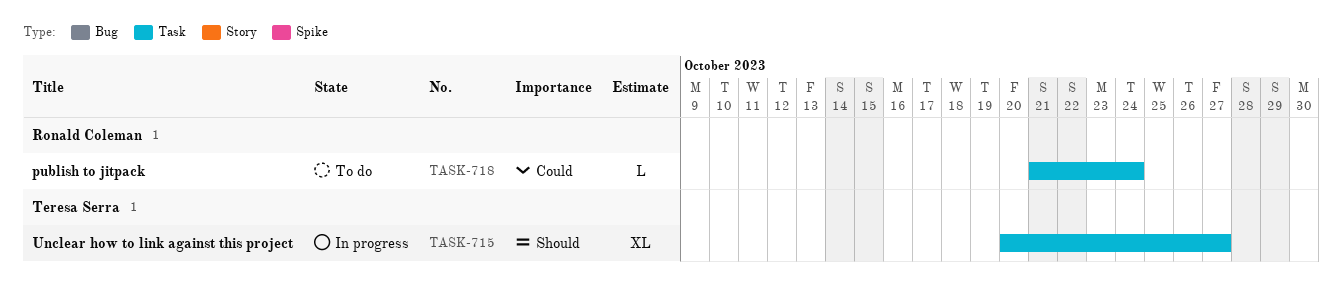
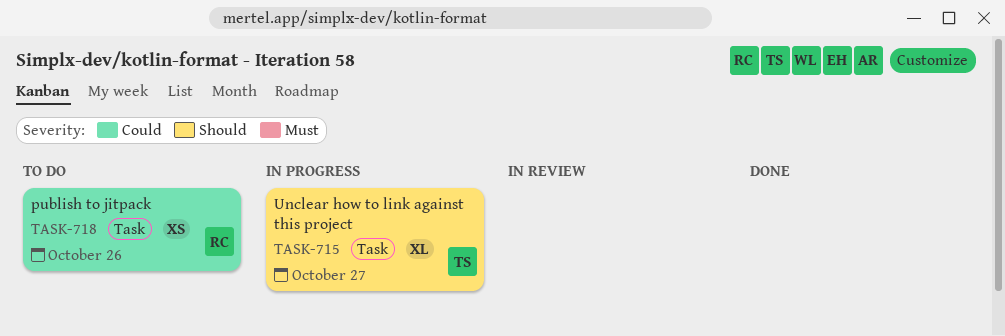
TASK-718, estimate: L -> XS
TASK-718, due: Oct 24 -> Oct 26

